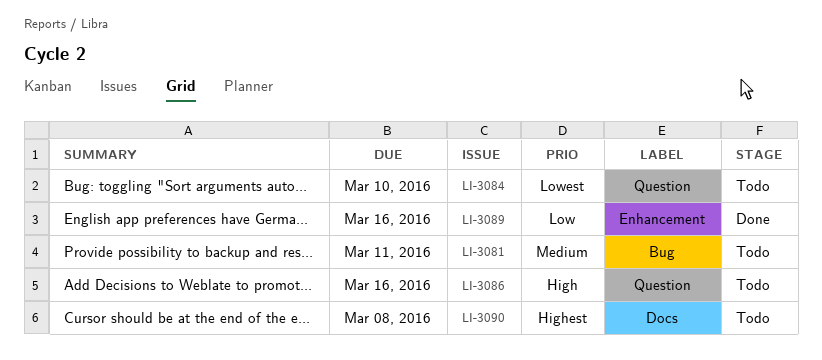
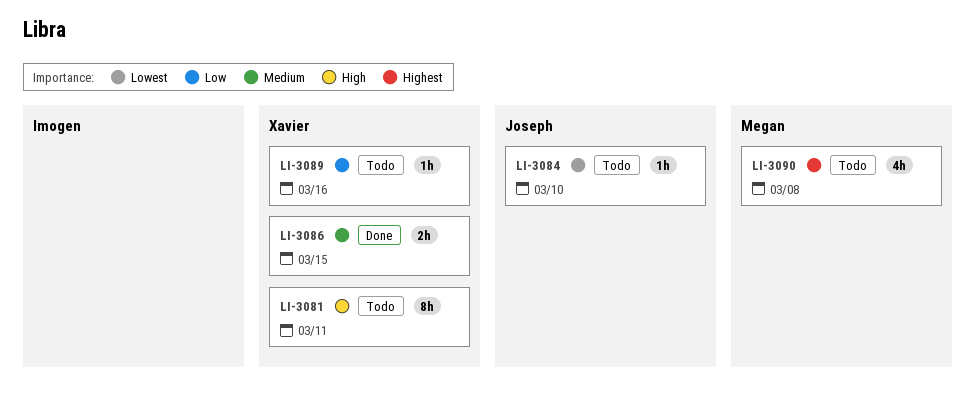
LI-3081, priority: Medium -> High
LI-3086, status: Todo -> Done
LI-3086, priority: High -> Medium
LI-3086, due: Mar 16 -> Mar 15
LI-3089, status: Done -> Todo

